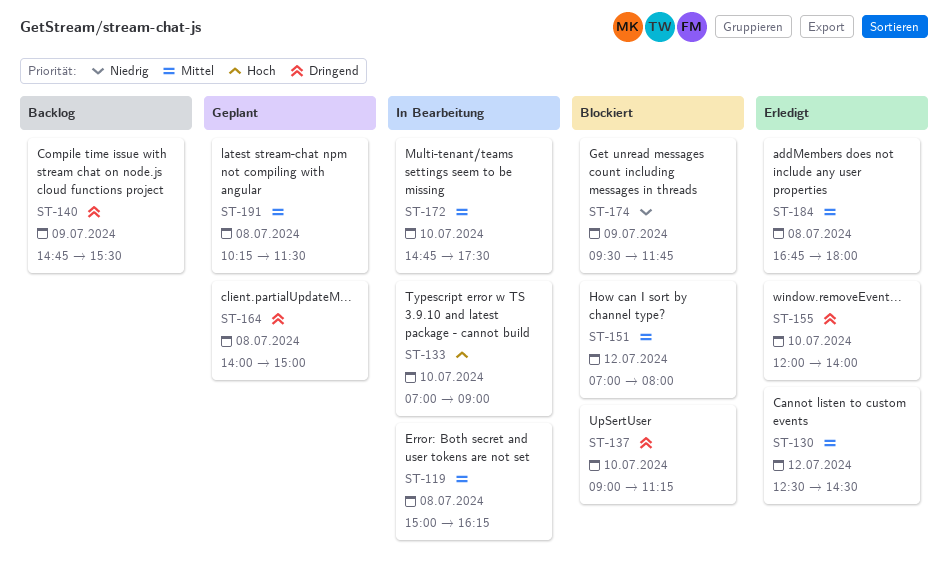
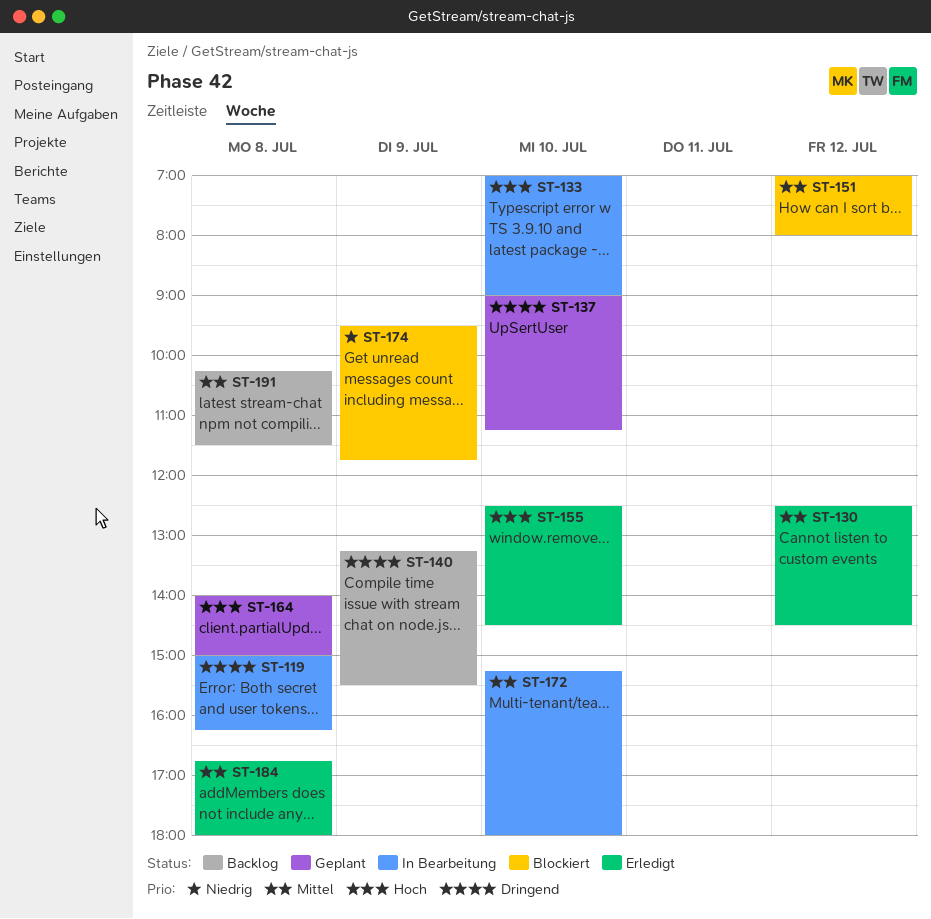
ST-119, priority: Mittel -> Dringend
ST-137, status: Blockiert -> Geplant
ST-140, begins: 14:45 -> 13:15
ST-155, priority: Dringend -> Hoch
ST-155, begins: 12:00 -> 12:30
ST-155, ends: 14:00 -> 14:30
ST-164, priority: Dringend -> Hoch
ST-172, begins: 14:45 -> 15:15
ST-172, ends: 17:30 -> 18:00
ST-191, status: Geplant -> Backlog

